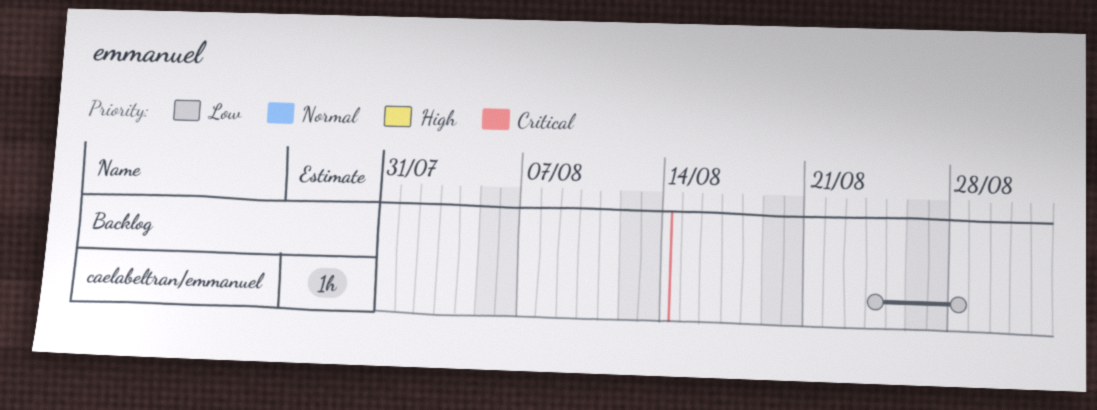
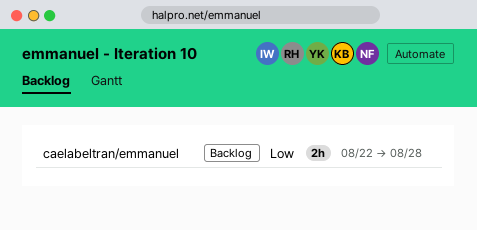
caelabeltran/emmanuel, estimate: 1h -> 2h
caelabeltran/emmanuel, start: Aug 24 -> Aug 22

